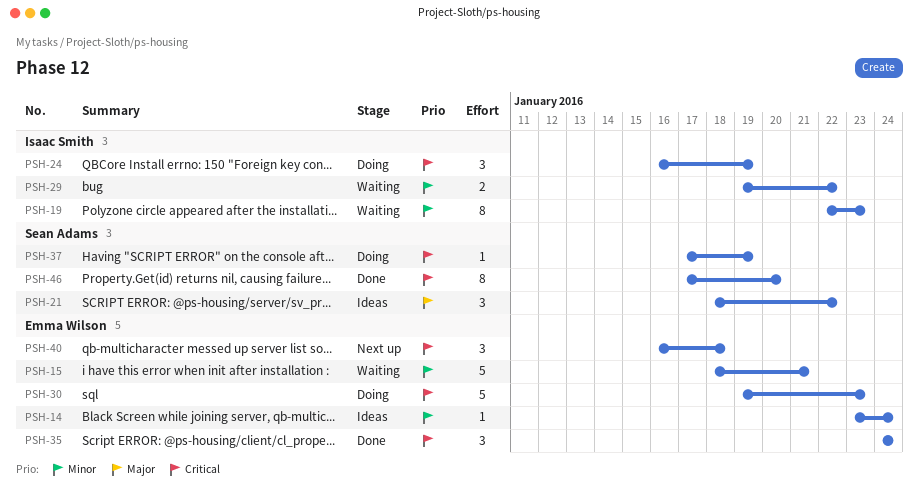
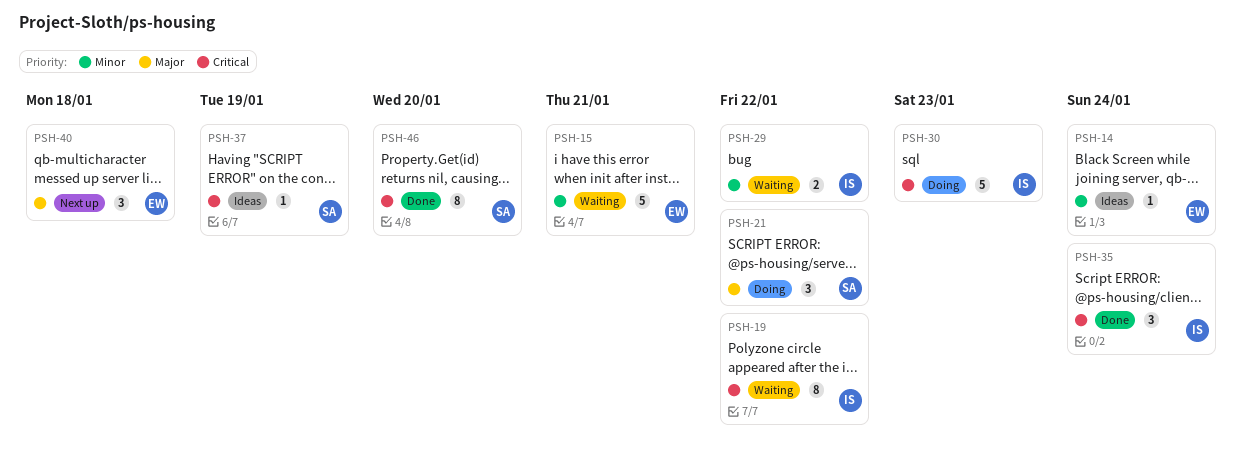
PSH-19, priority: Minor -> Critical
PSH-19, due: Jan 23 -> Jan 22
PSH-21, status: Ideas -> Doing
PSH-24: present -> none
PSH-30, owner: Emma Wilson -> Isaac Smith
PSH-35, owner: Emma Wilson -> Isaac Smith
PSH-37, status: Doing -> Ideas
PSH-40, priority: Critical -> Major

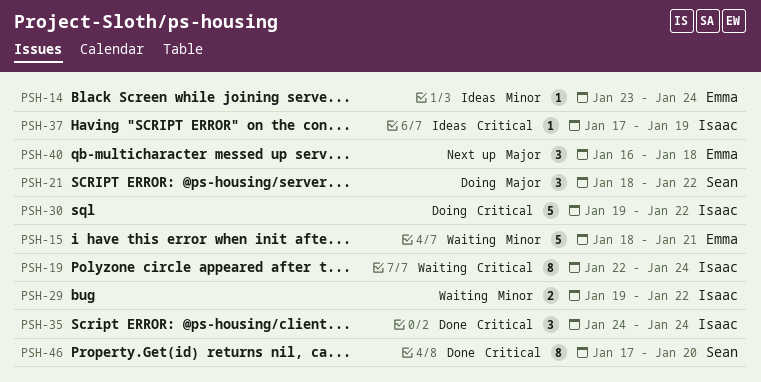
PSH-19, due: Jan 22 -> Jan 24
PSH-30, due: Jan 23 -> Jan 22
PSH-37, owner: Sean -> Isaac

